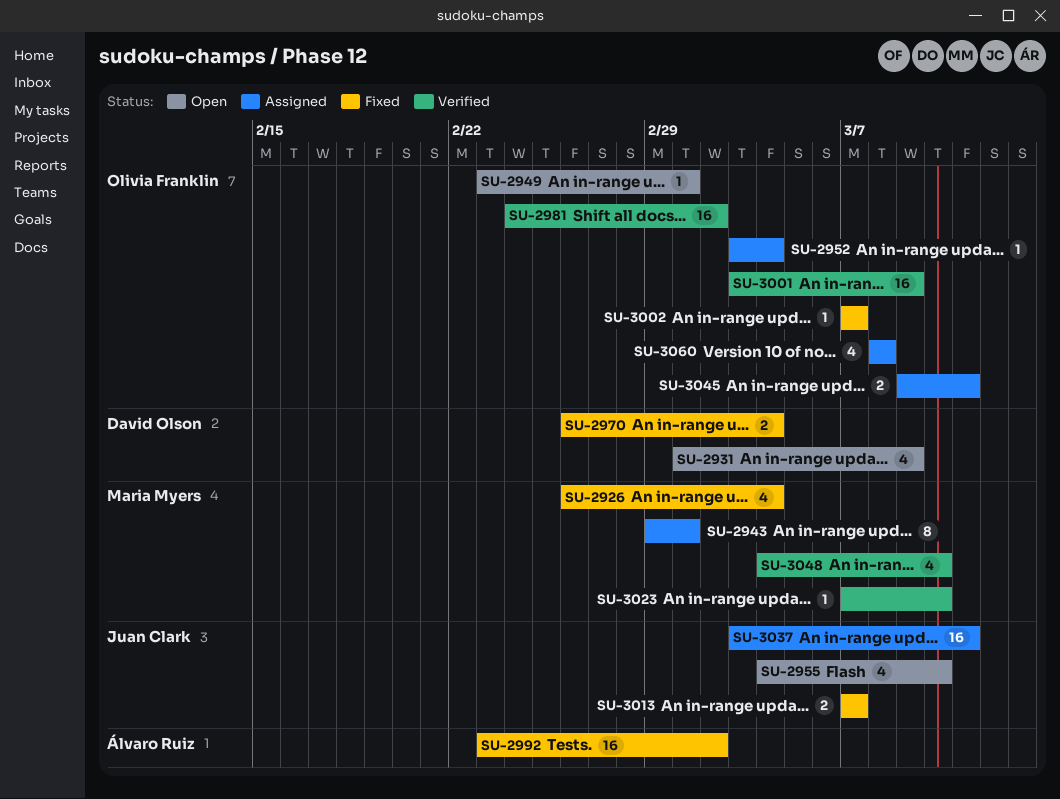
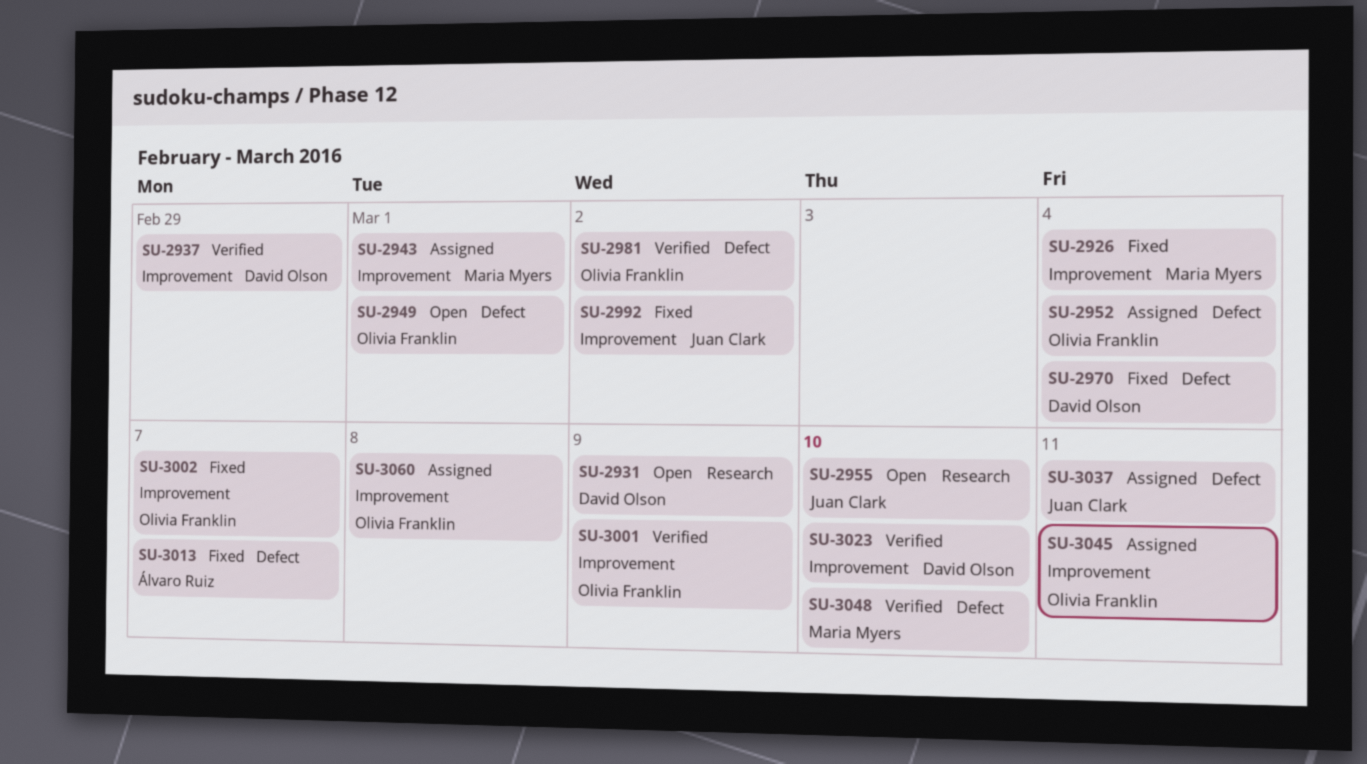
SU-2937: none -> present
SU-2992, owner: Álvaro Ruiz -> Juan Clark
SU-3013, owner: Juan Clark -> Álvaro Ruiz
SU-3023, owner: Maria Myers -> David Olson

